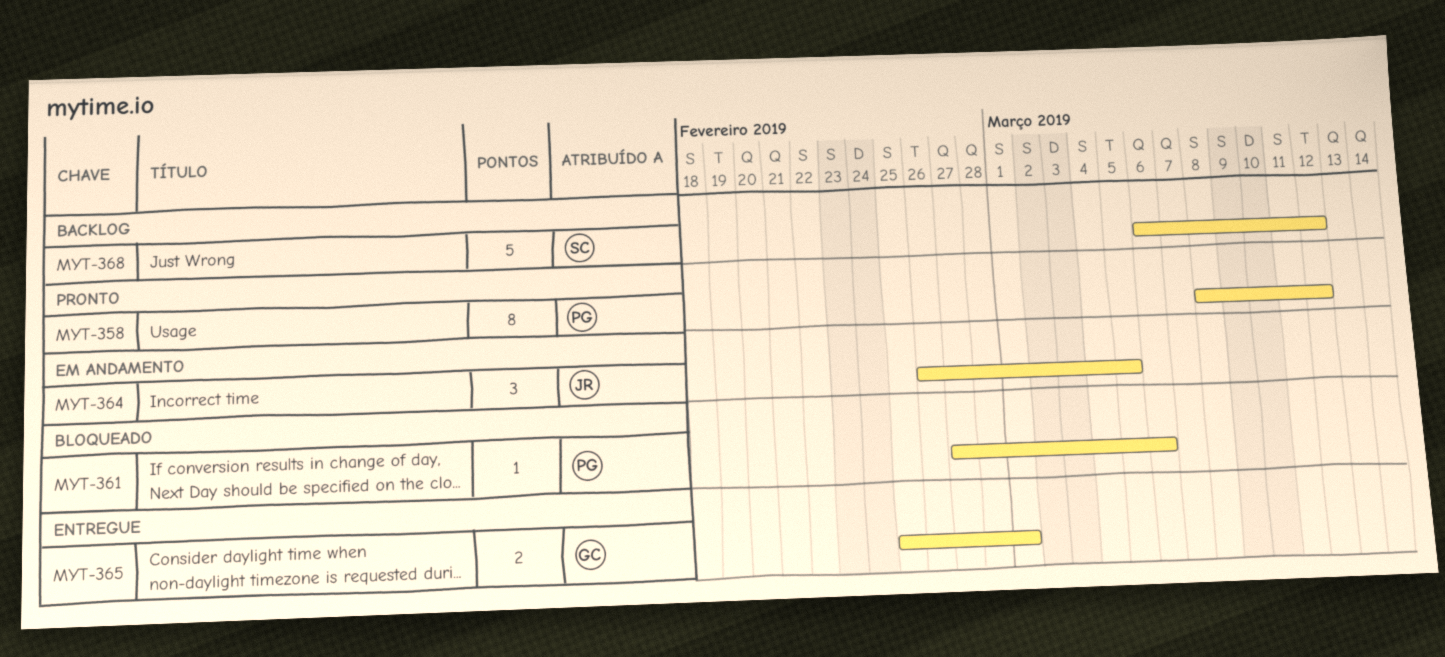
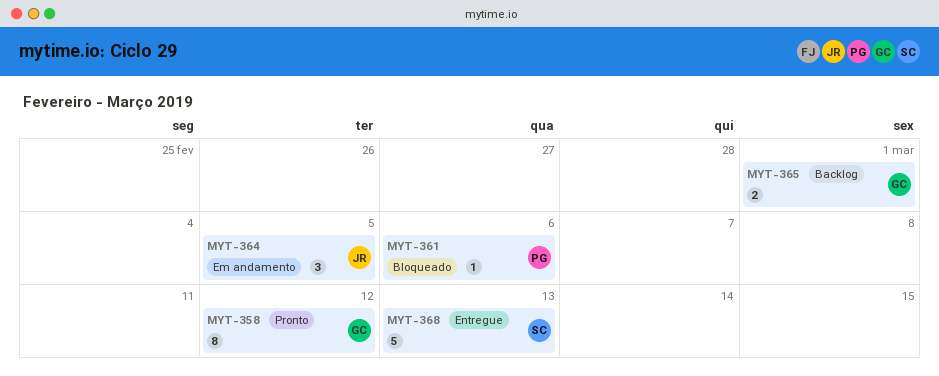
MYT-358, owner: PG -> GC
MYT-365, status: Entregue -> Backlog
MYT-368, status: Backlog -> Entregue
MYT-368, due: Mar 12 -> Mar 13

